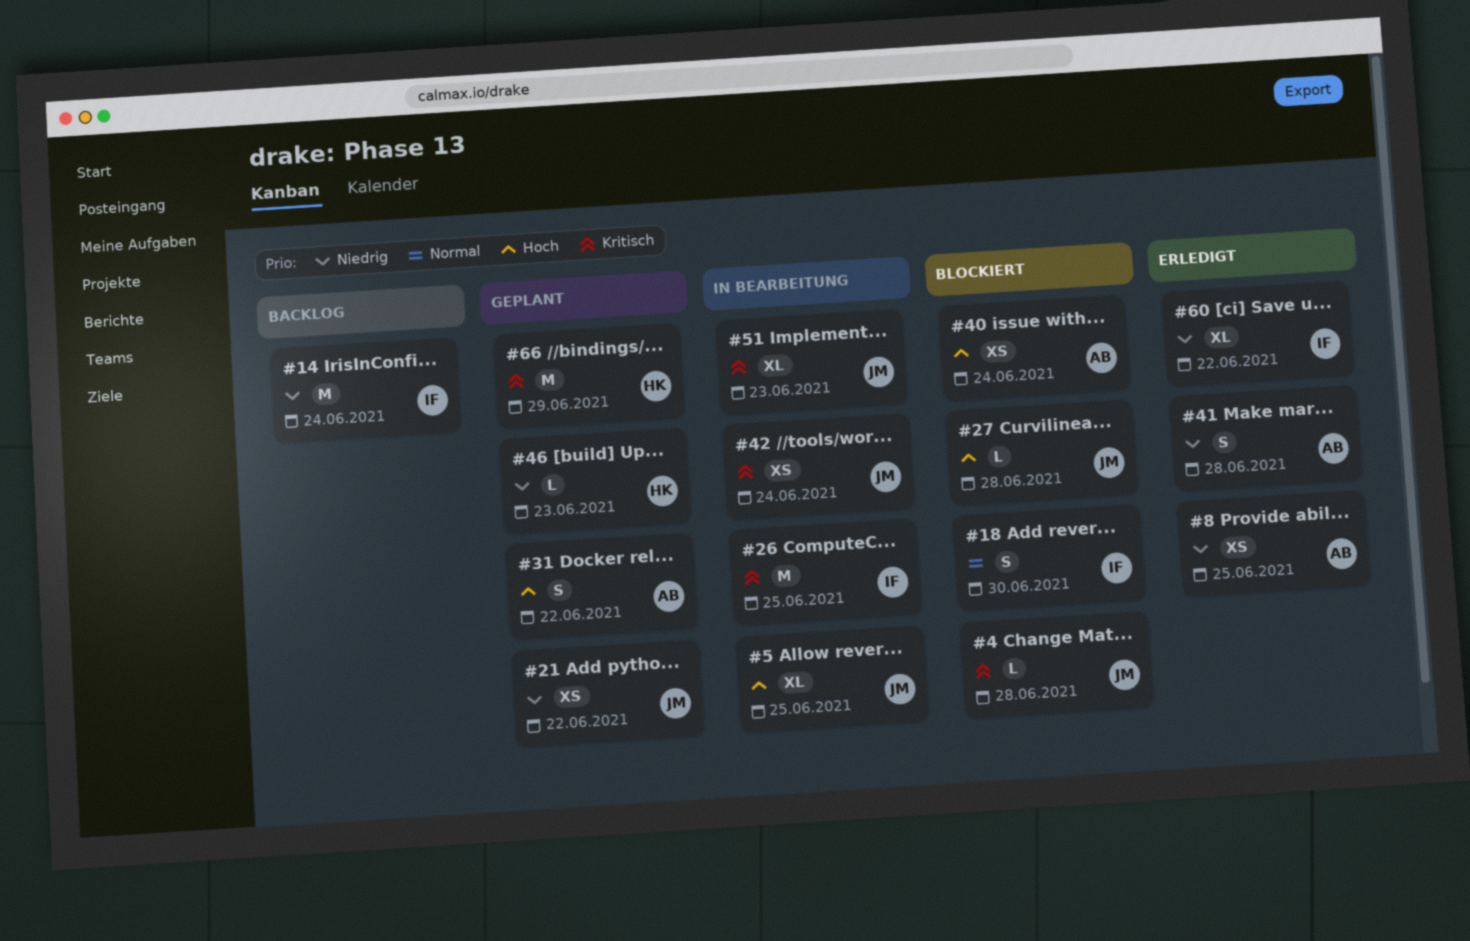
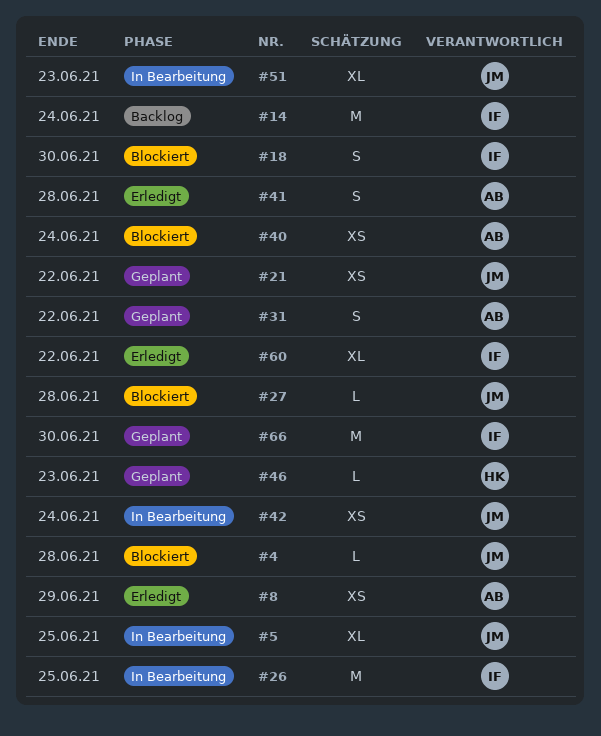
#8, due: Jun 25 -> Jun 29
#66, owner: HK -> IF
#66, due: Jun 29 -> Jun 30

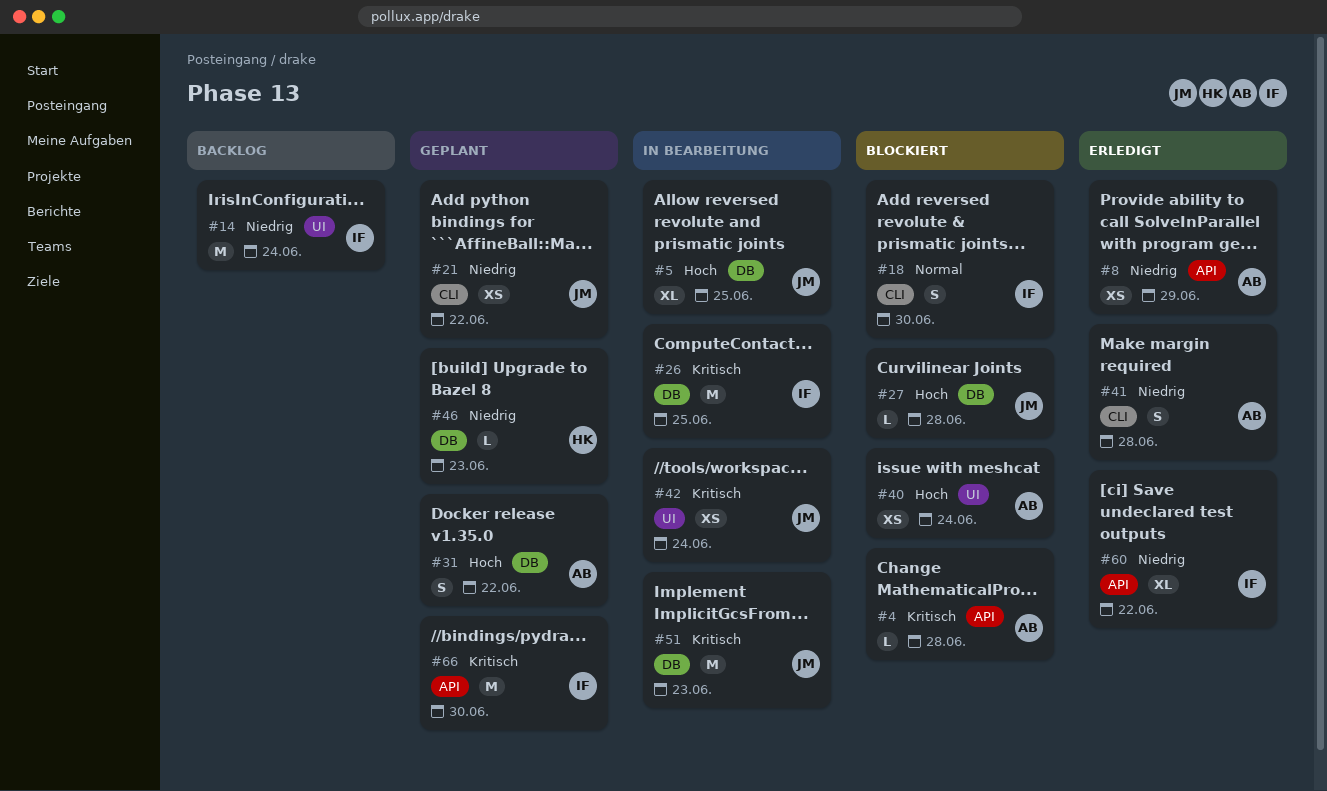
#4, owner: JM -> AB
#51, estimate: XL -> M

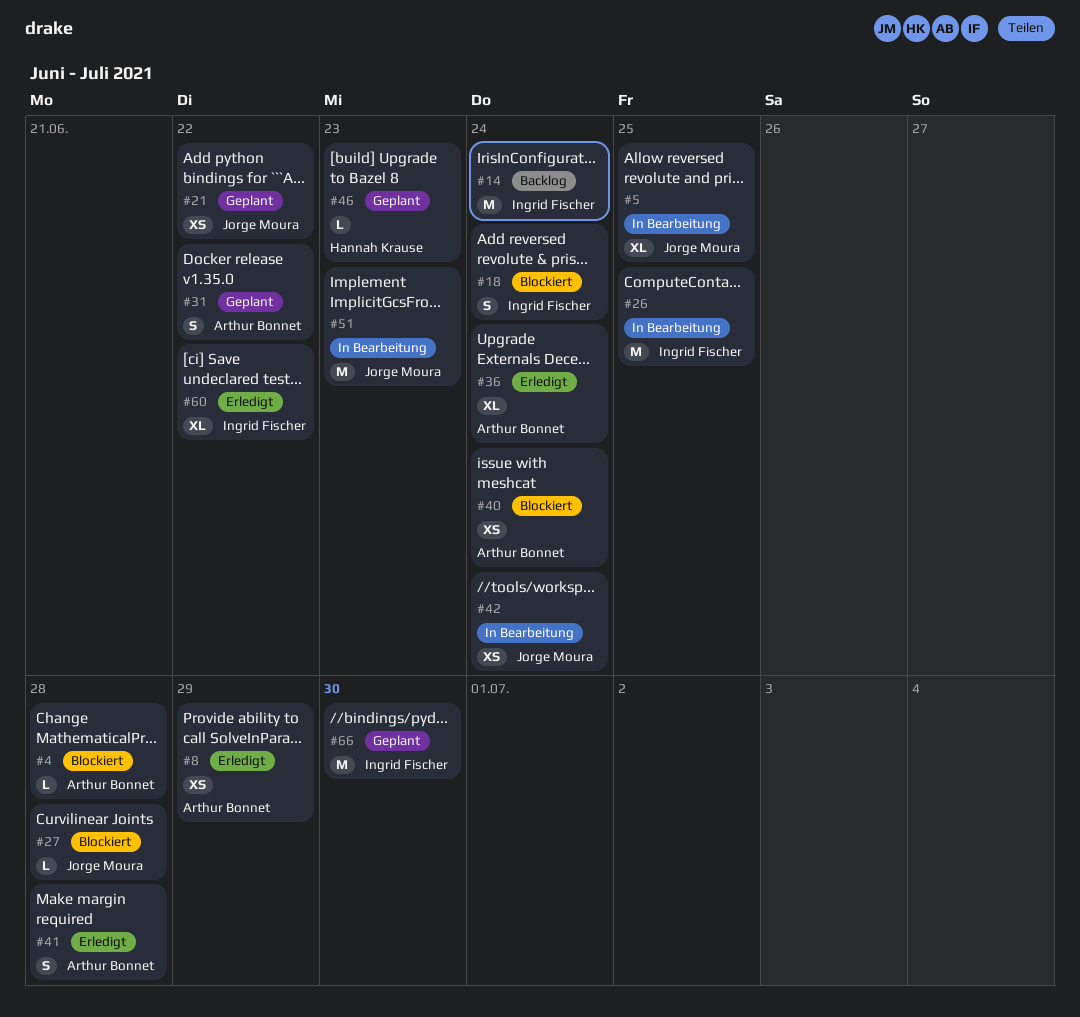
#18, due: Jun 30 -> Jun 24
#36: none -> present

